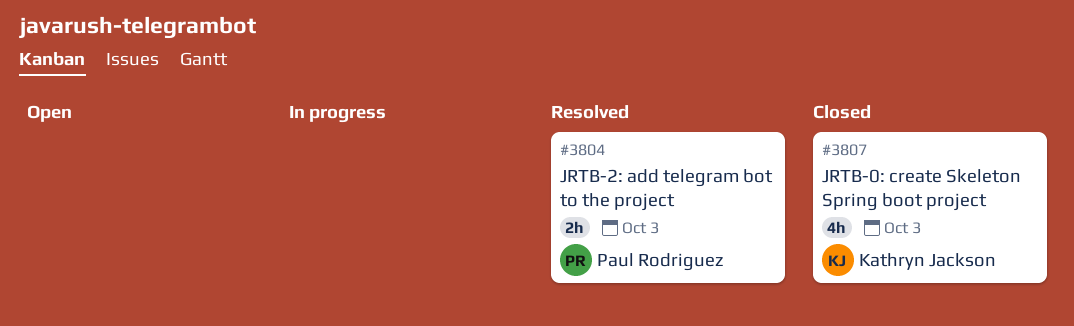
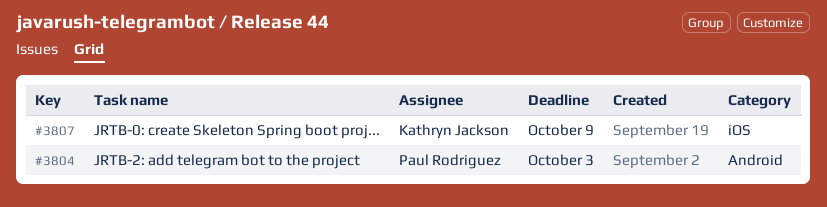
#3807, due: Oct 3 -> Oct 9

